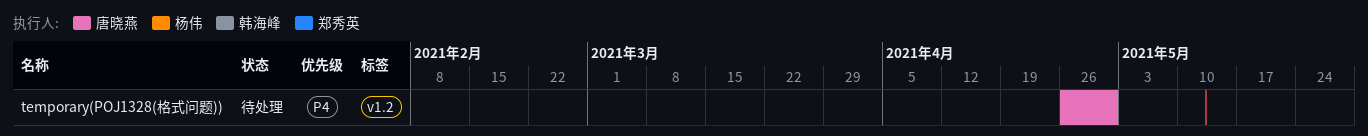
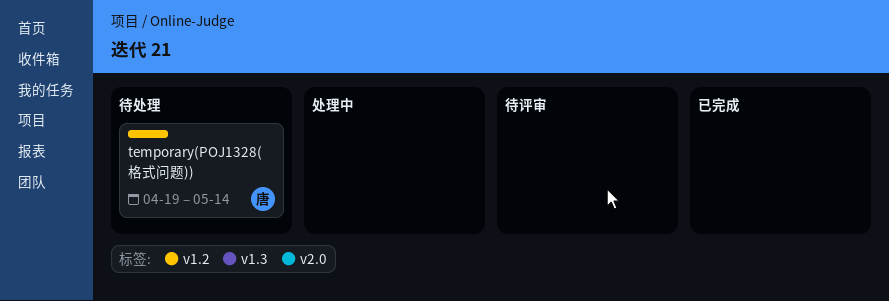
temporary(POJ1328(格式问题)), start: Apr 26 -> Apr 19
temporary(POJ1328(格式问题)), due: Apr 30 -> May 14

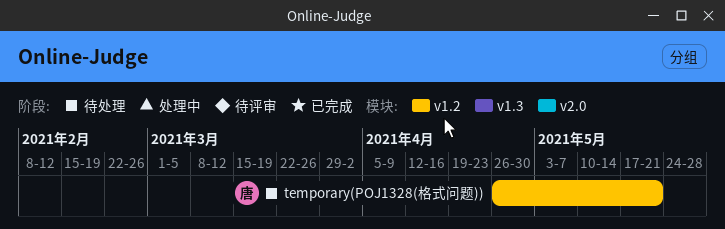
temporary(POJ1328(格式问题)), start: Apr 19 -> Apr 26
temporary(POJ1328(格式问题)), due: May 14 -> May 21

